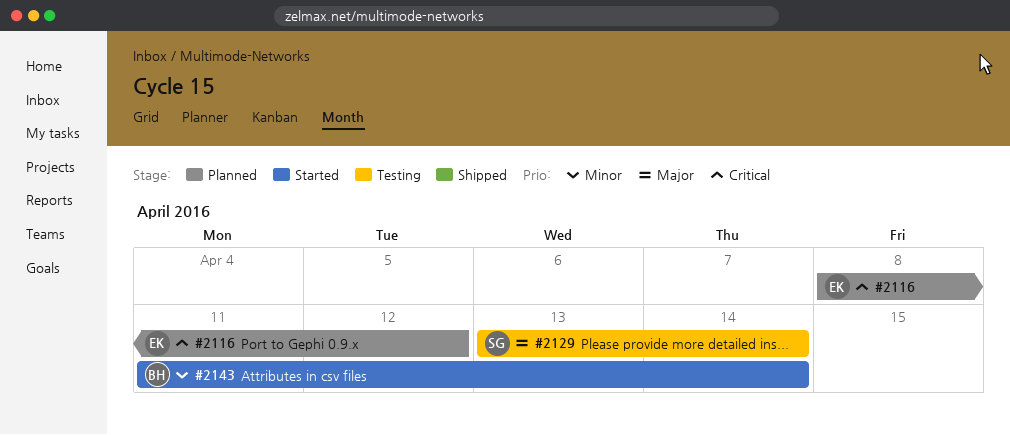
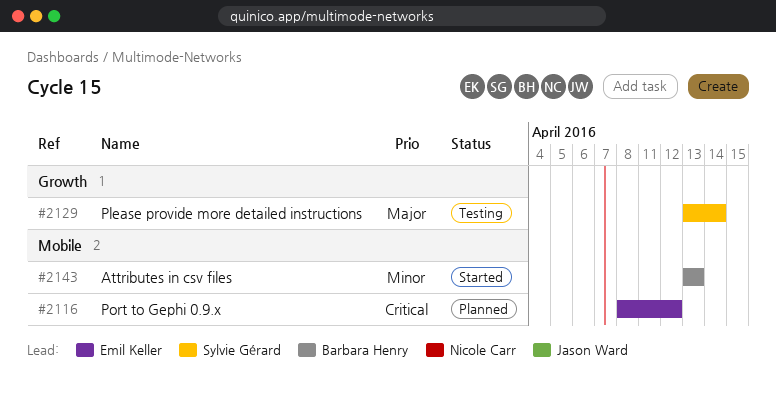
#2143, start: Apr 11 -> Apr 13
#2143, due: Apr 14 -> Apr 13

